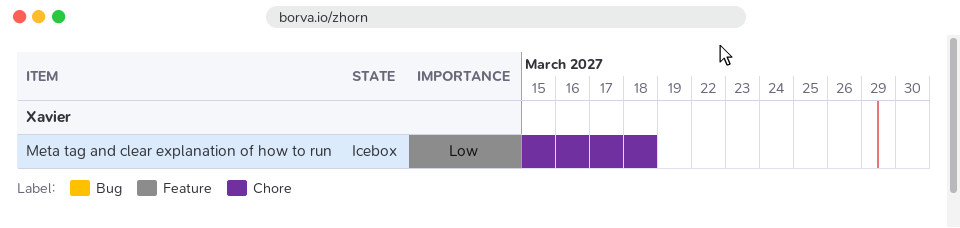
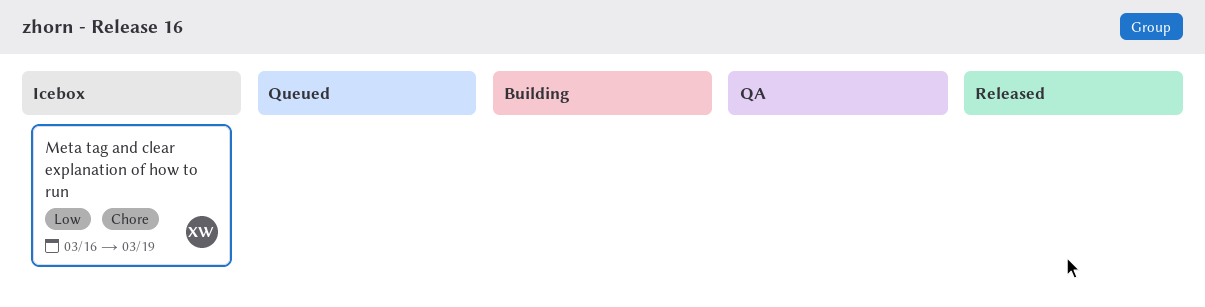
Meta tag and clear explanation of how to run, start: Mar 15 -> Mar 16
Meta tag and clear explanation of how to run, due: Mar 18 -> Mar 19

